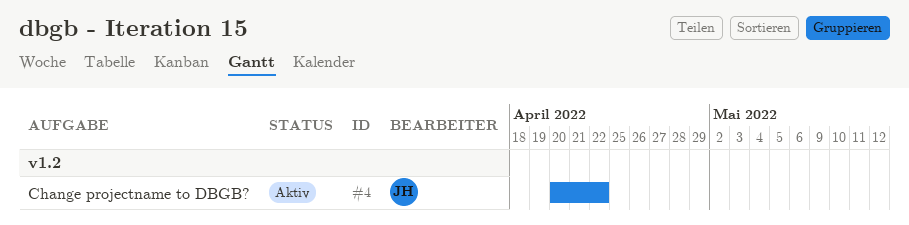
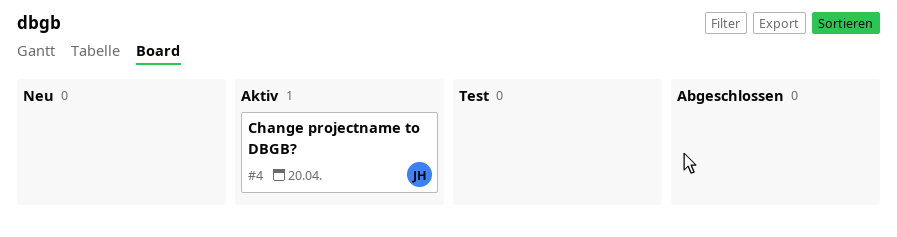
#4, due: Apr 22 -> Apr 20

